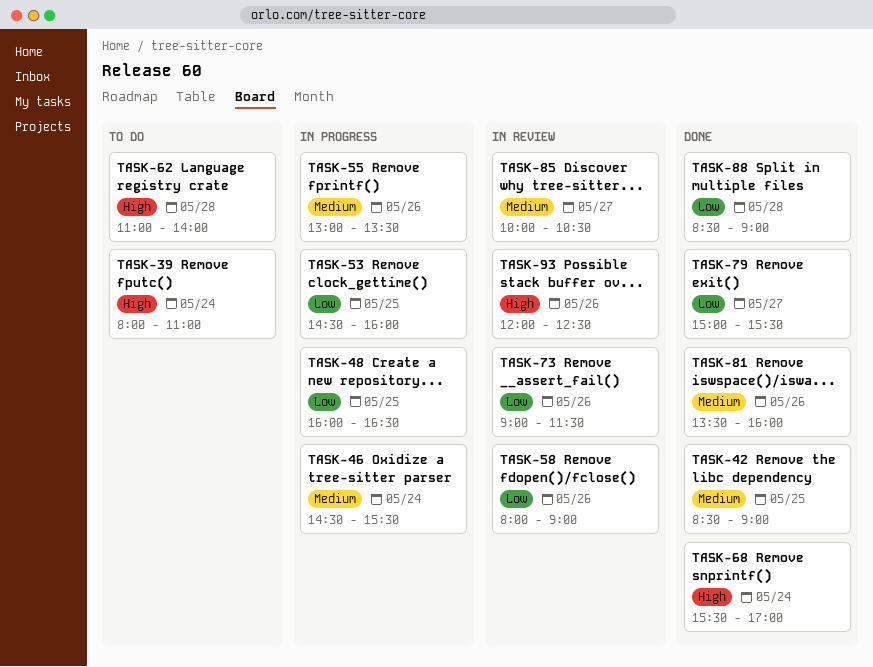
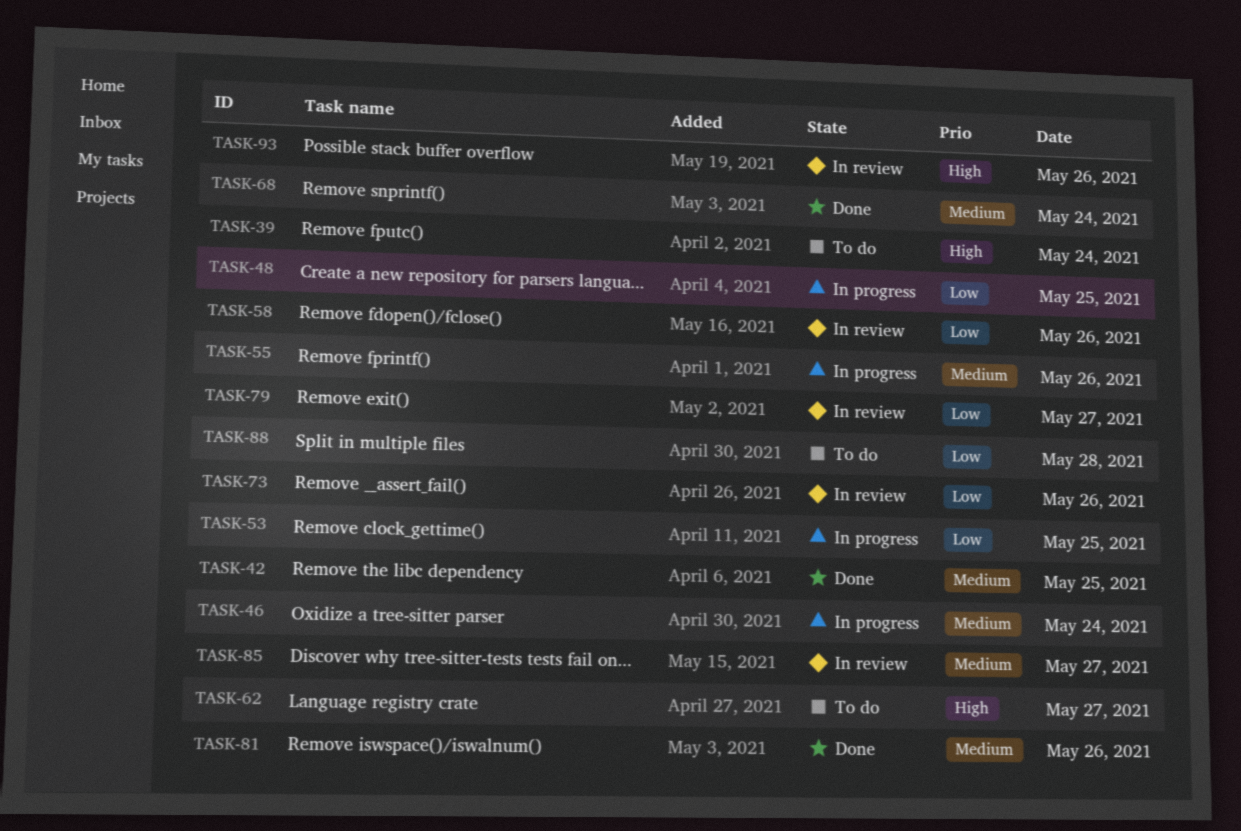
TASK-62, day: May 28 -> May 27
TASK-68, priority: High -> Medium
TASK-79, status: Done -> In review
TASK-88, status: Done -> To do

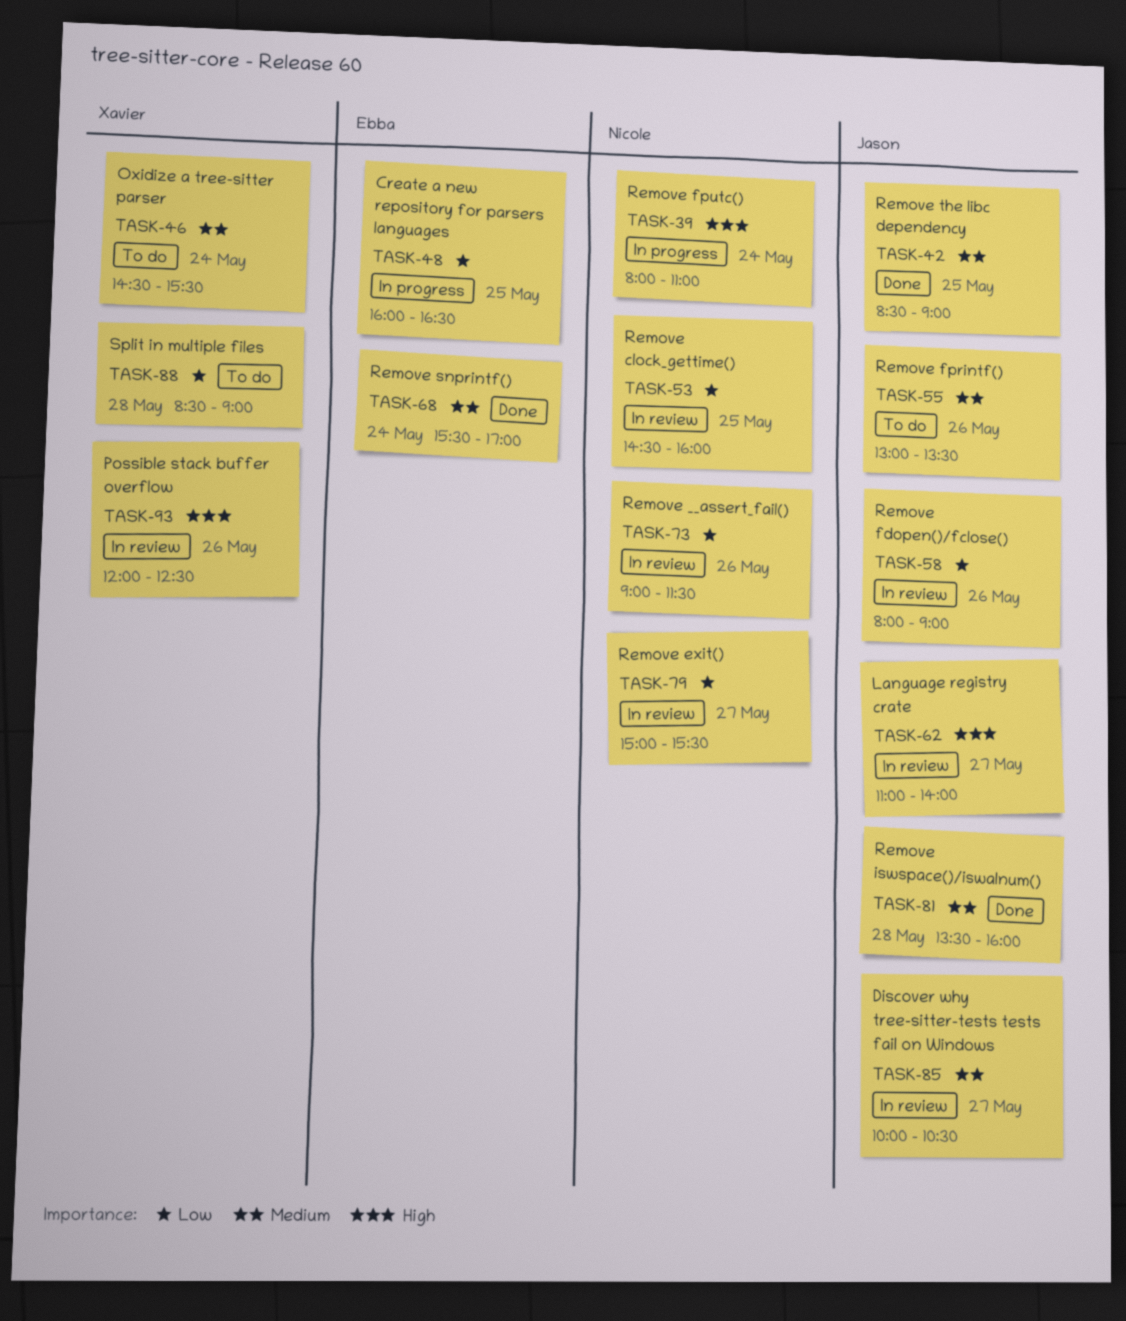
TASK-39, status: To do -> In progress
TASK-46, status: In progress -> To do
TASK-53, status: In progress -> In review
TASK-55, status: In progress -> To do
TASK-62, status: To do -> In review
TASK-81, day: May 26 -> May 28

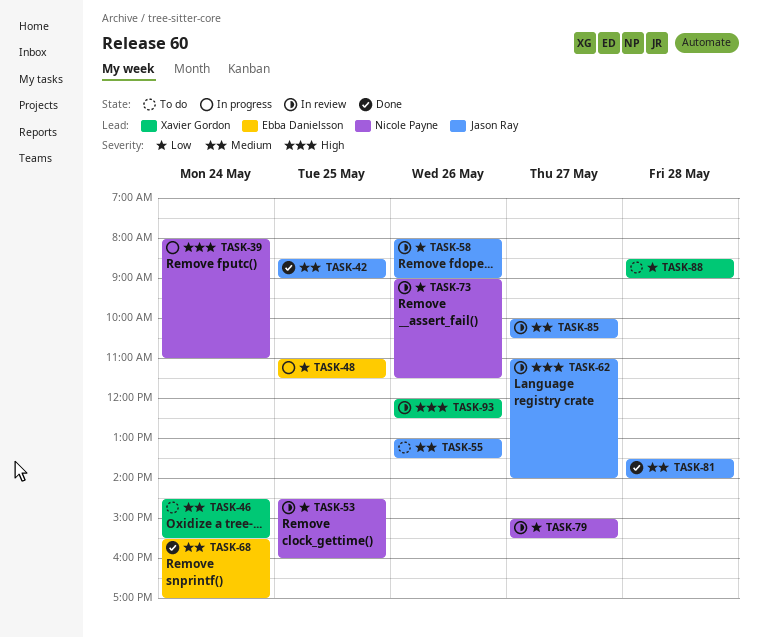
TASK-48, begins: 16:00 -> 11:00
TASK-48, ends: 16:30 -> 11:30
TASK-81, ends: 16:00 -> 14:00

